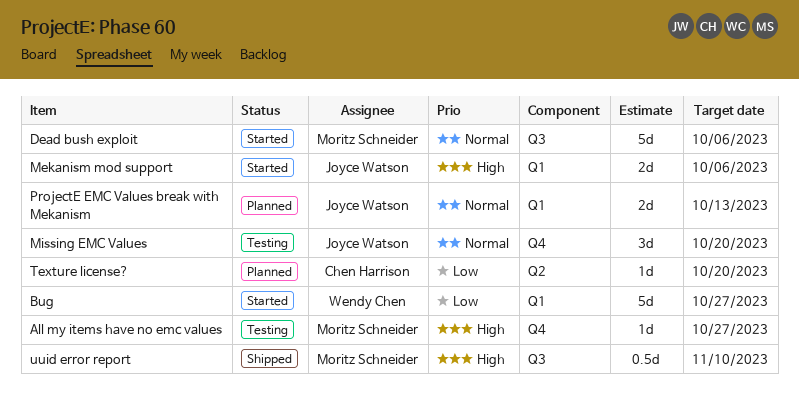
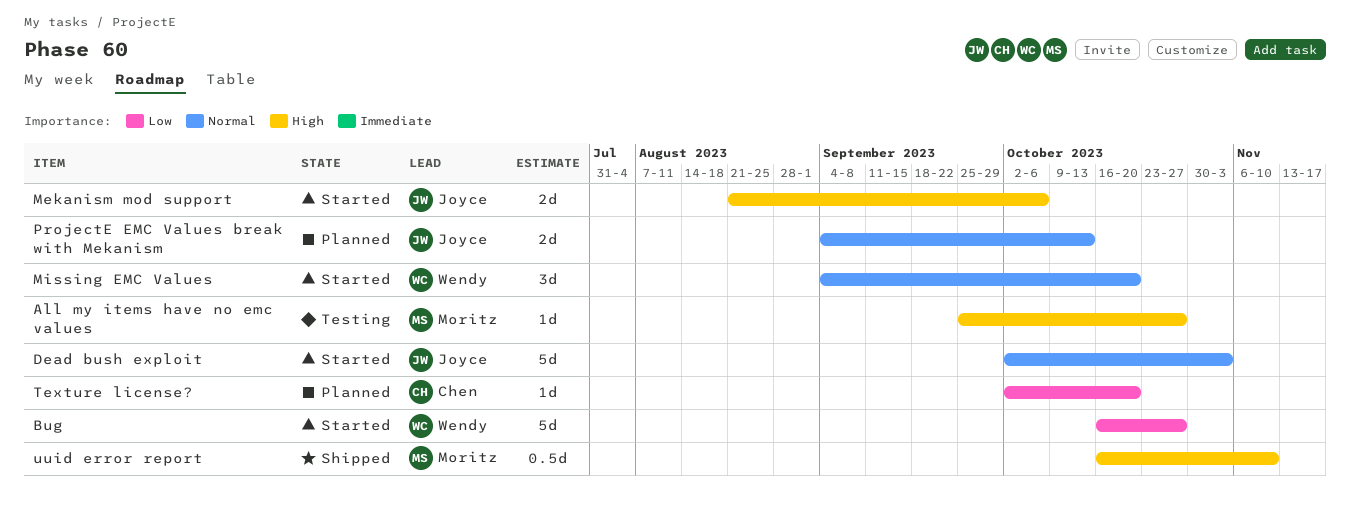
Dead bush exploit, owner: Moritz Schneider -> Joyce Watson
Dead bush exploit, due: Oct 6 -> Nov 3
Missing EMC Values, status: Testing -> Started
Missing EMC Values, owner: Joyce Watson -> Wendy Chen

